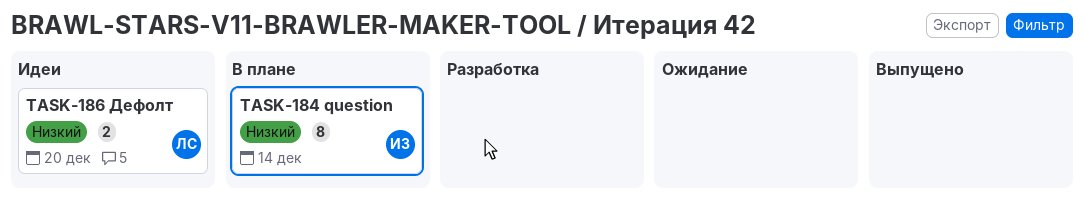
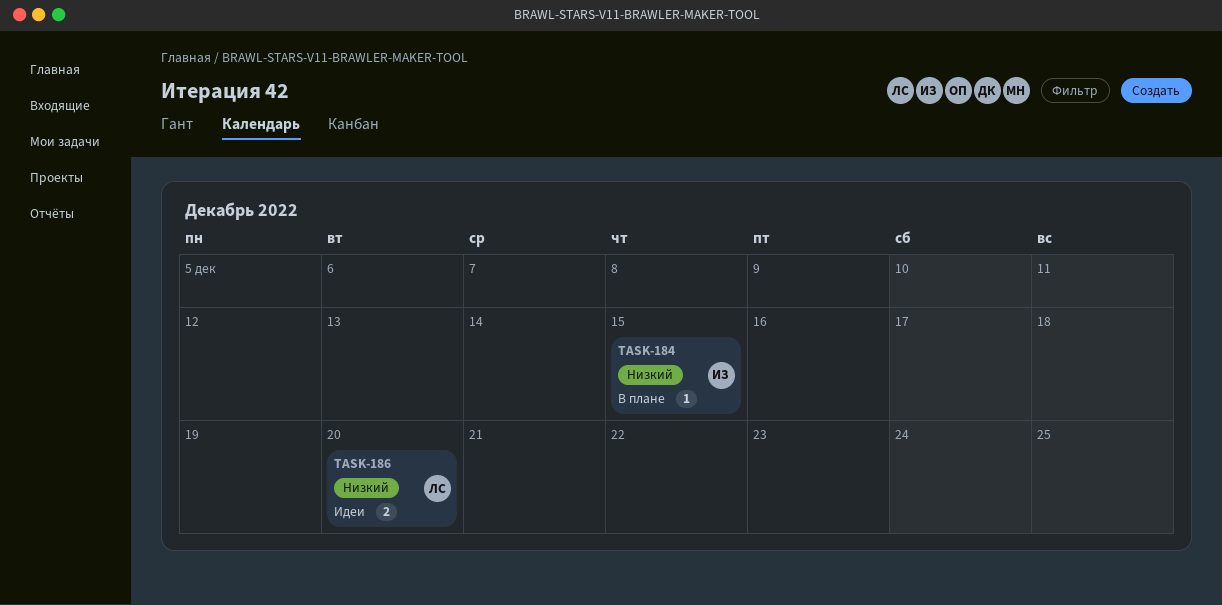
TASK-184, estimate: 8 -> 1
TASK-184, due: Dec 14 -> Dec 15

